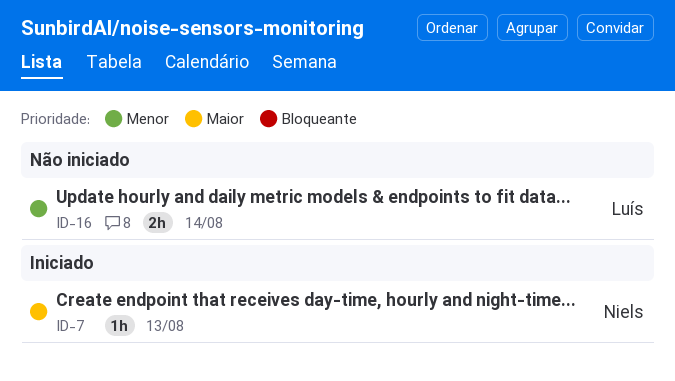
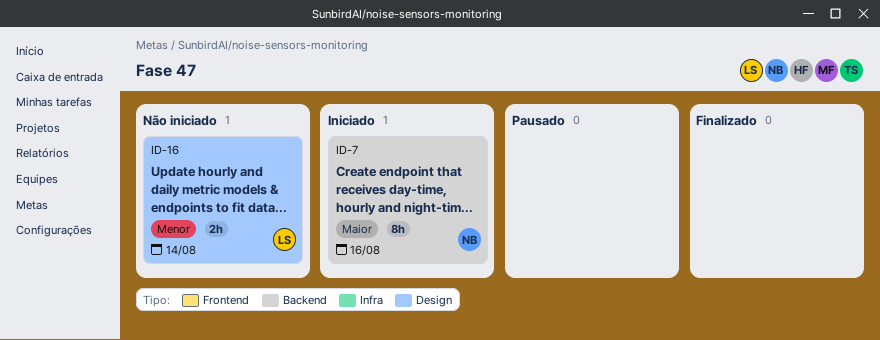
ID-7, estimate: 1h -> 8h
ID-7, due: Aug 13 -> Aug 16

